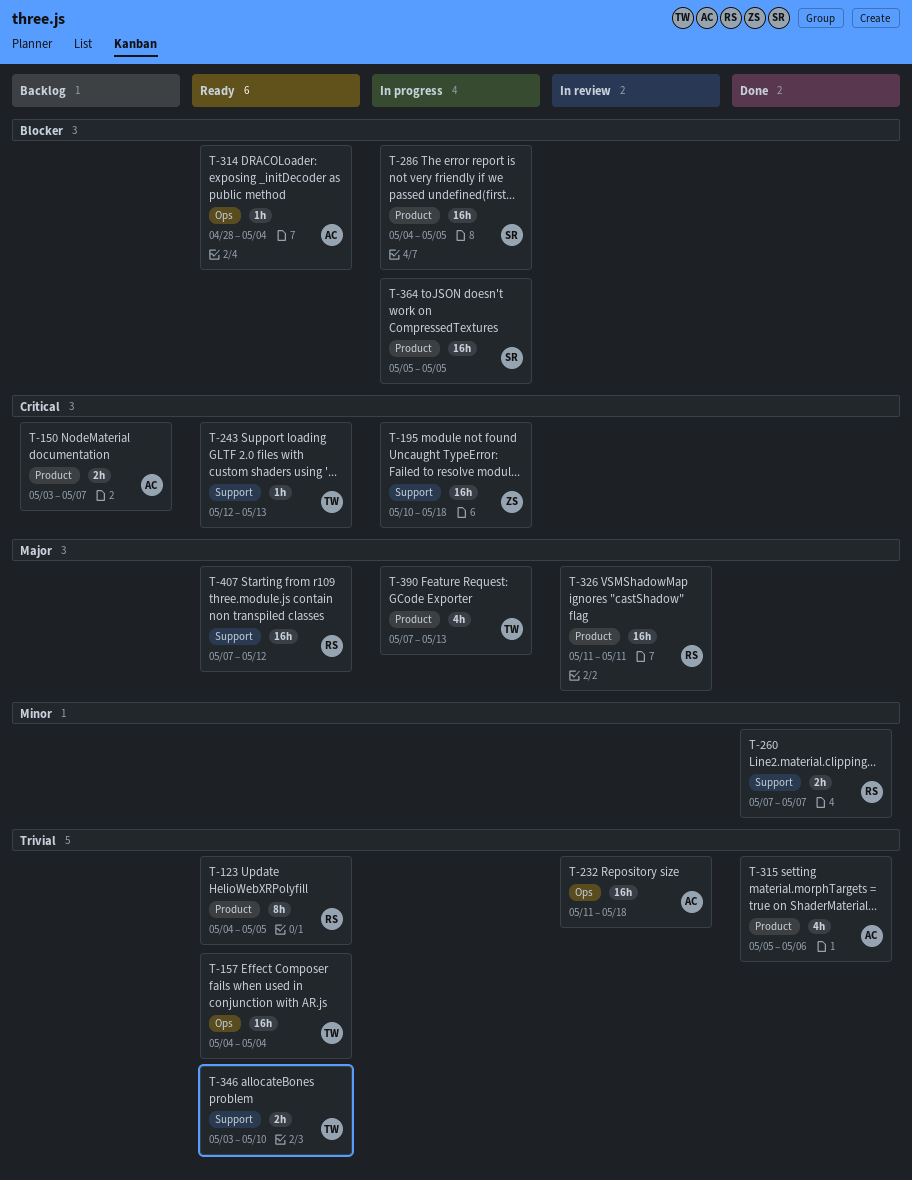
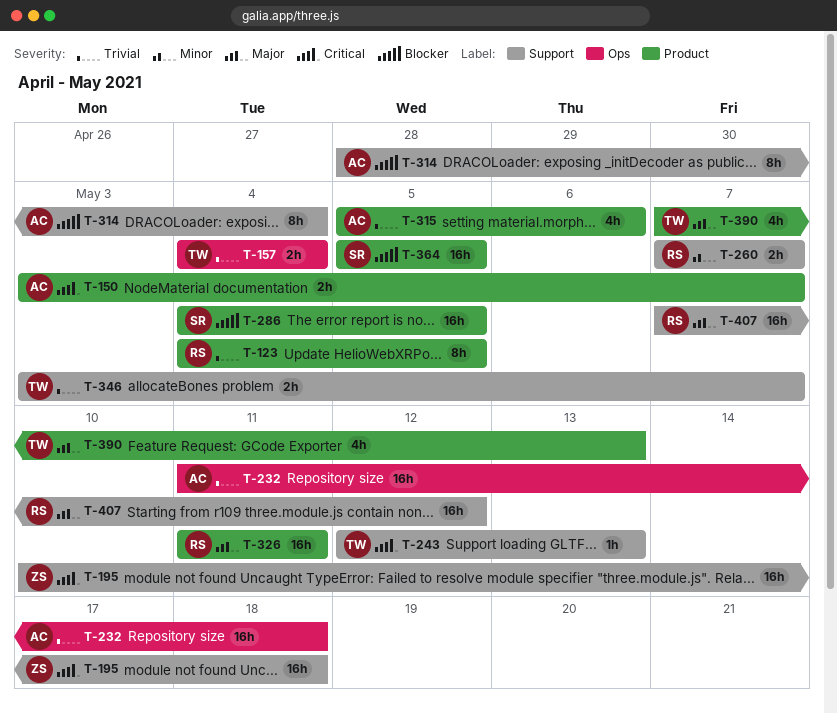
T-157, estimate: 16h -> 2h
T-314, label: Ops -> Support
T-314, estimate: 1h -> 8h
T-346, due: May 10 -> May 7

